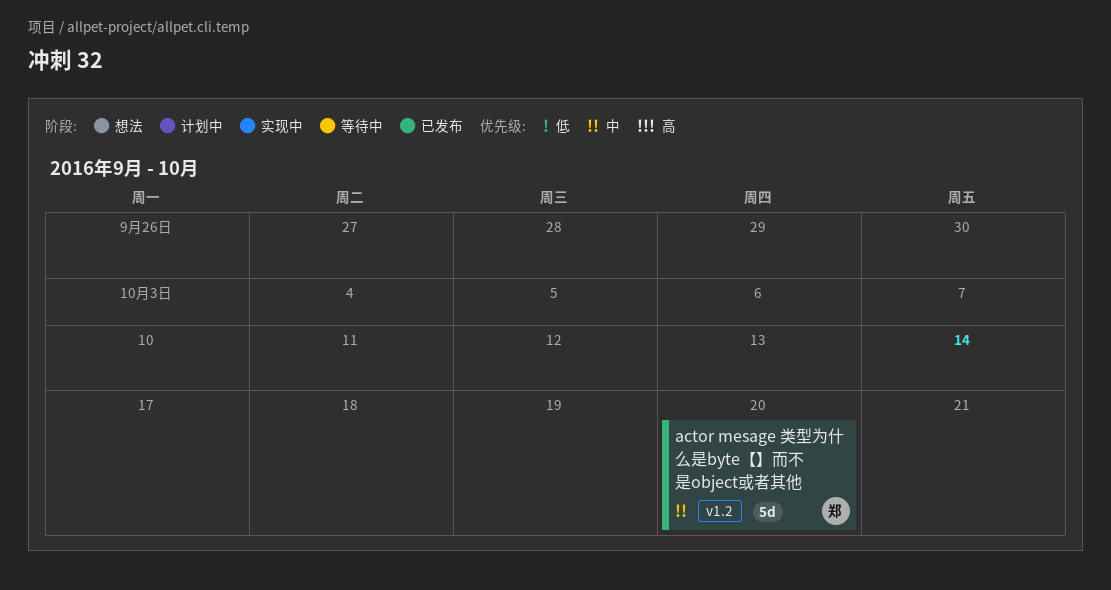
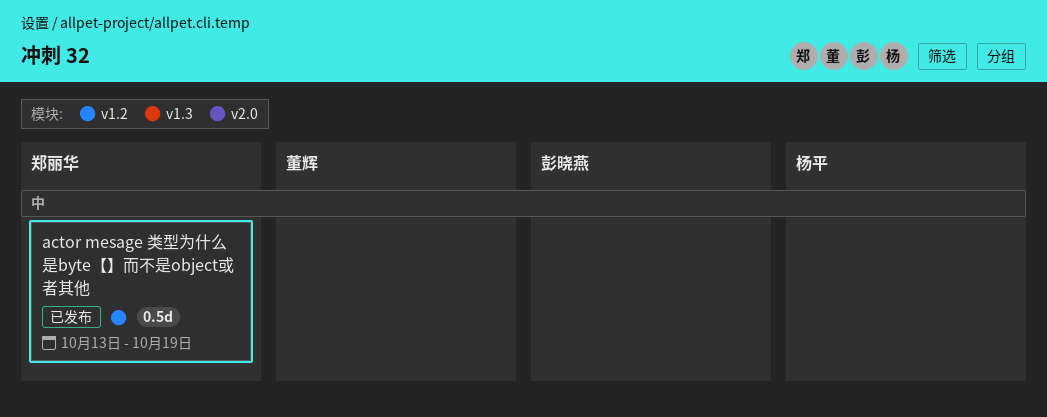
actor mesage 类型为什么是byte【】而不是object或者其他, estimate: 5d -> 0.5d
actor mesage 类型为什么是byte【】而不是object或者其他, due: Oct 20 -> Oct 19

